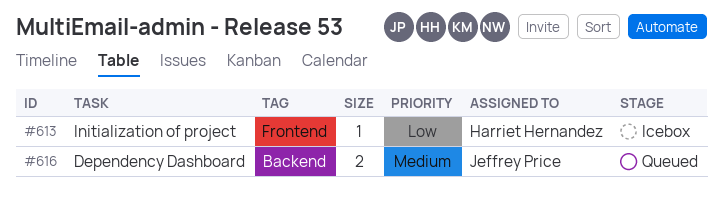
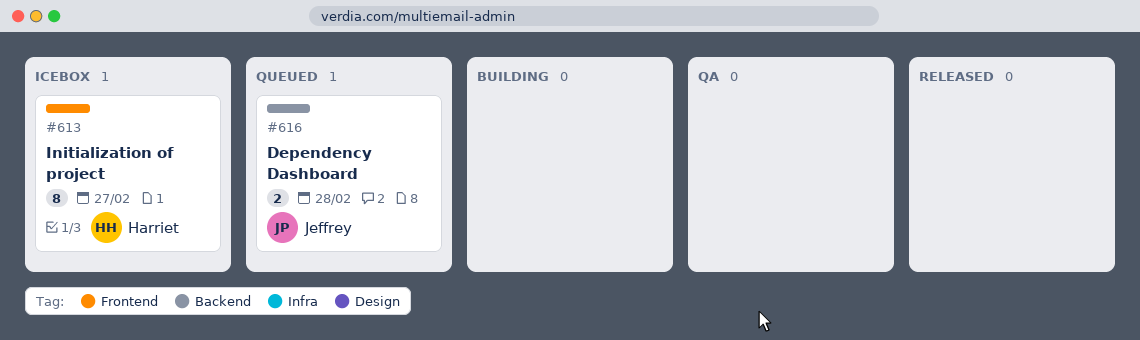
#613, estimate: 1 -> 8

